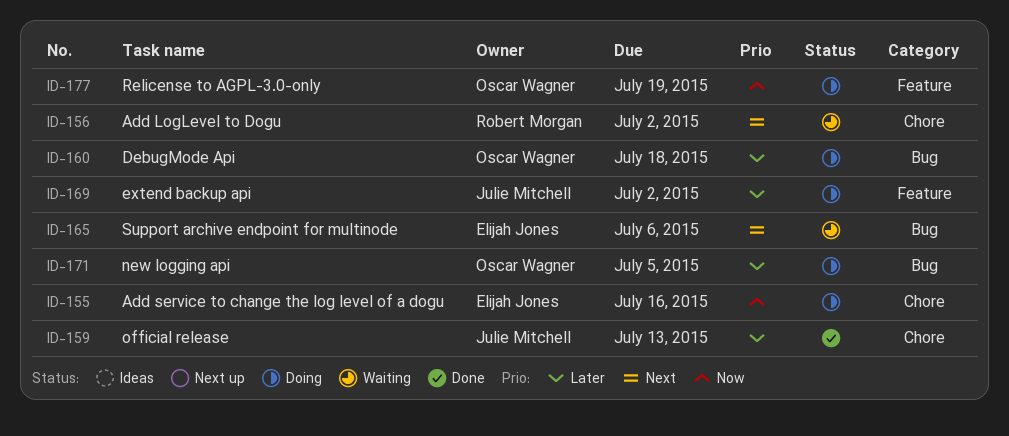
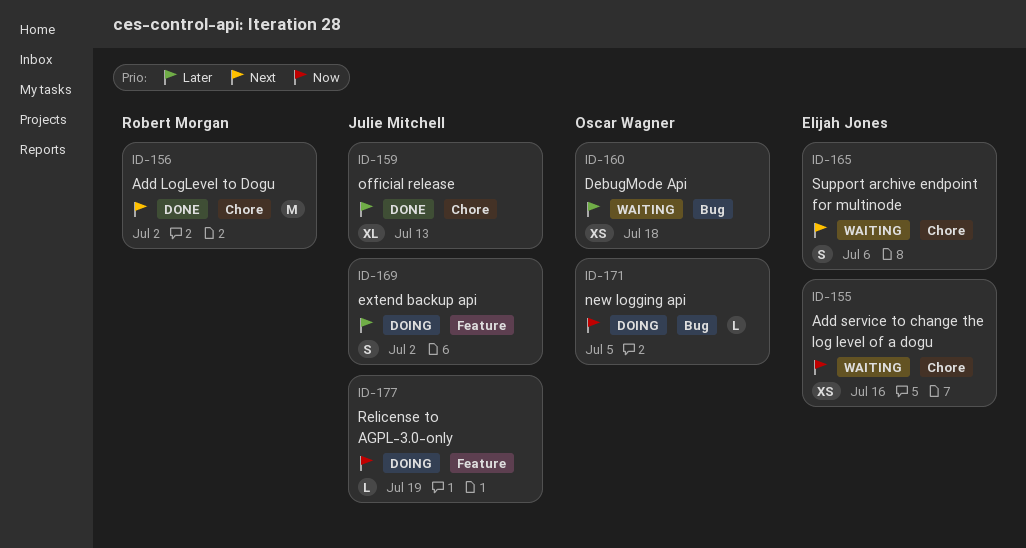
ID-155, status: Doing -> Waiting
ID-156, status: Waiting -> Done
ID-160, status: Doing -> Waiting
ID-165, label: Bug -> Chore
ID-171, priority: Later -> Now
ID-177, owner: Oscar Wagner -> Julie Mitchell

